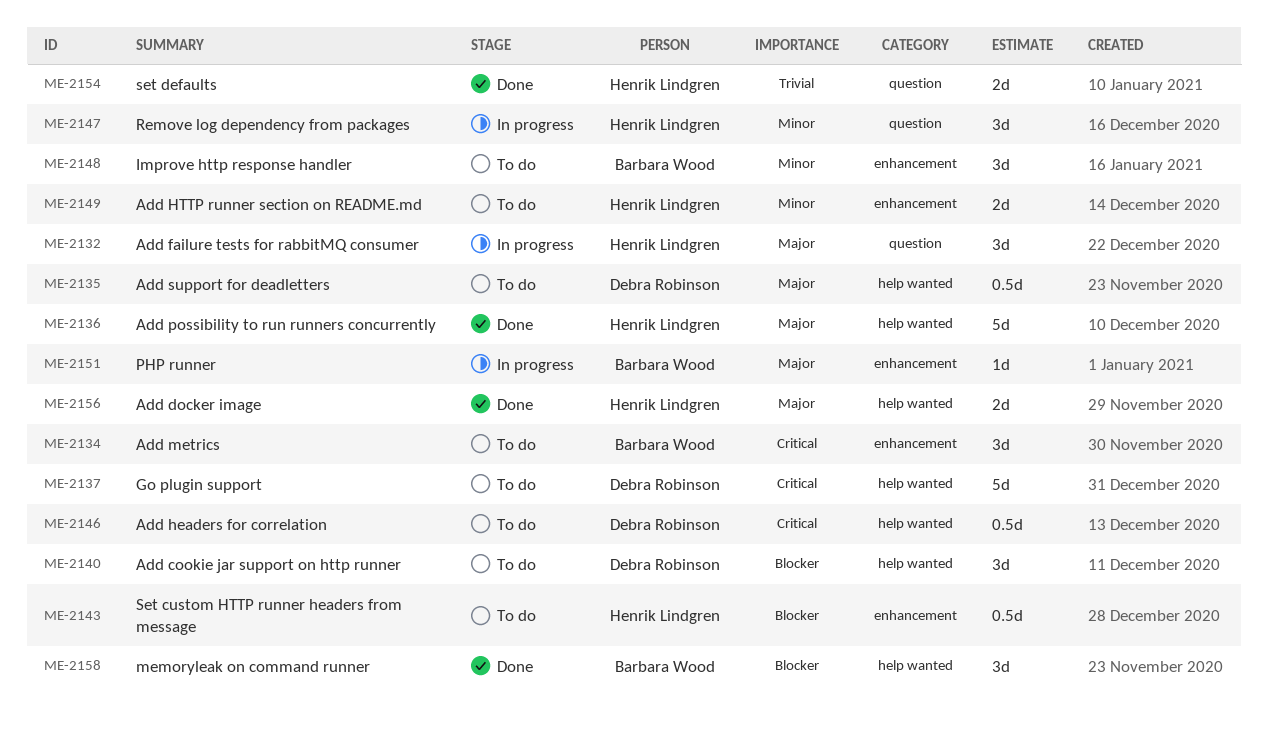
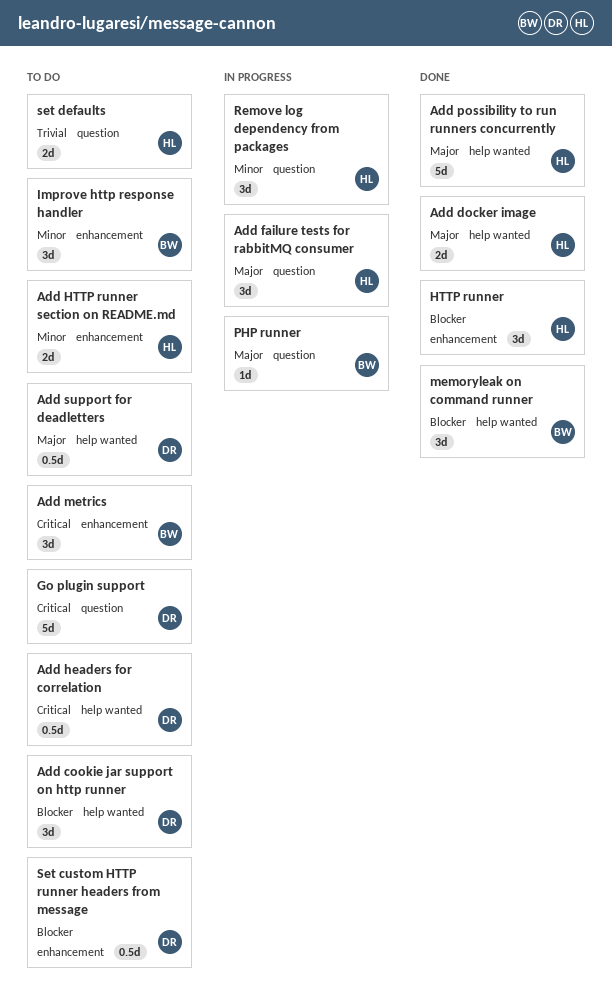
Go plugin support, label: help wanted -> question
HTTP runner: none -> present
PHP runner, label: enhancement -> question
Set custom HTTP runner headers from message, owner: Henrik Lindgren -> Debra Robinson
set defaults, status: Done -> To do

